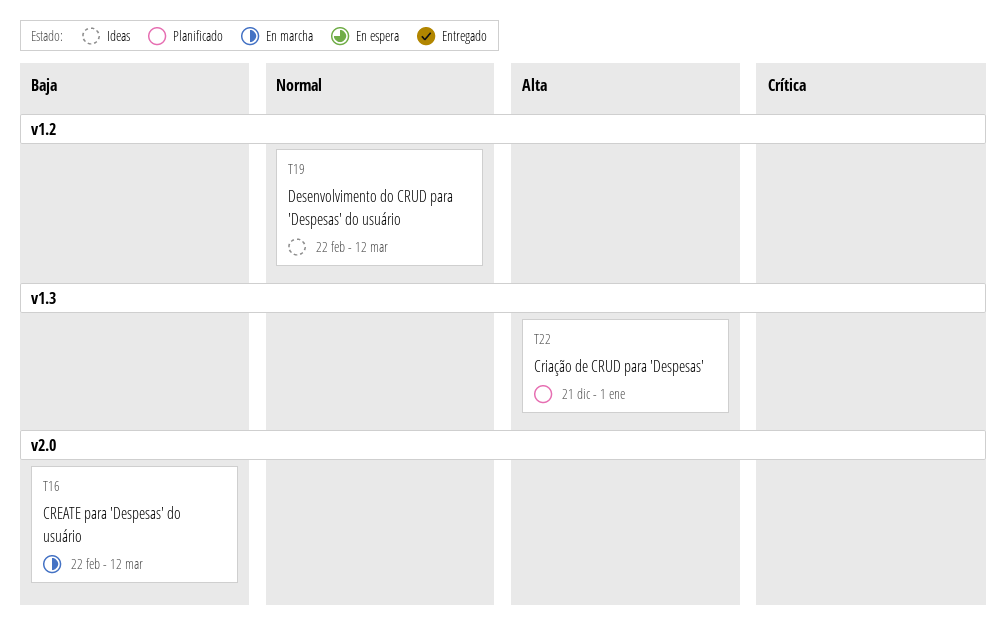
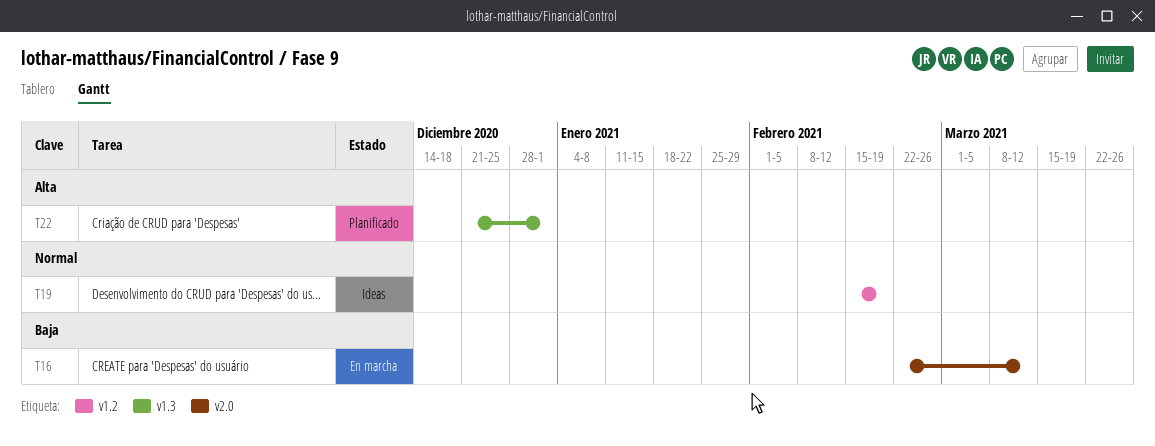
T19, start: Feb 22 -> Feb 15
T19, due: Mar 12 -> Feb 19

